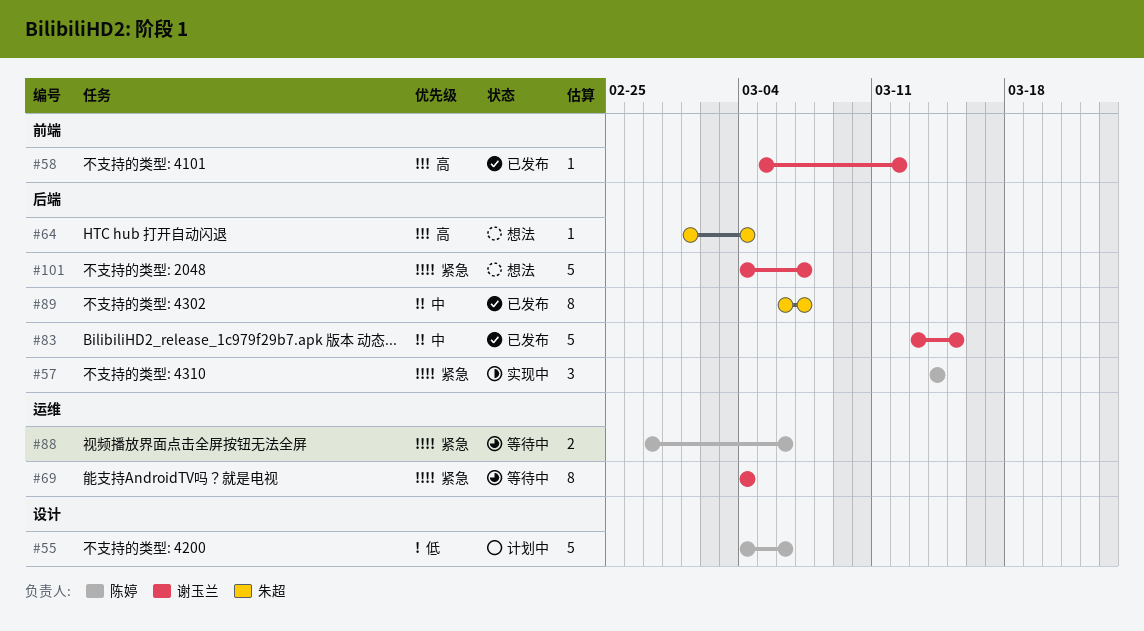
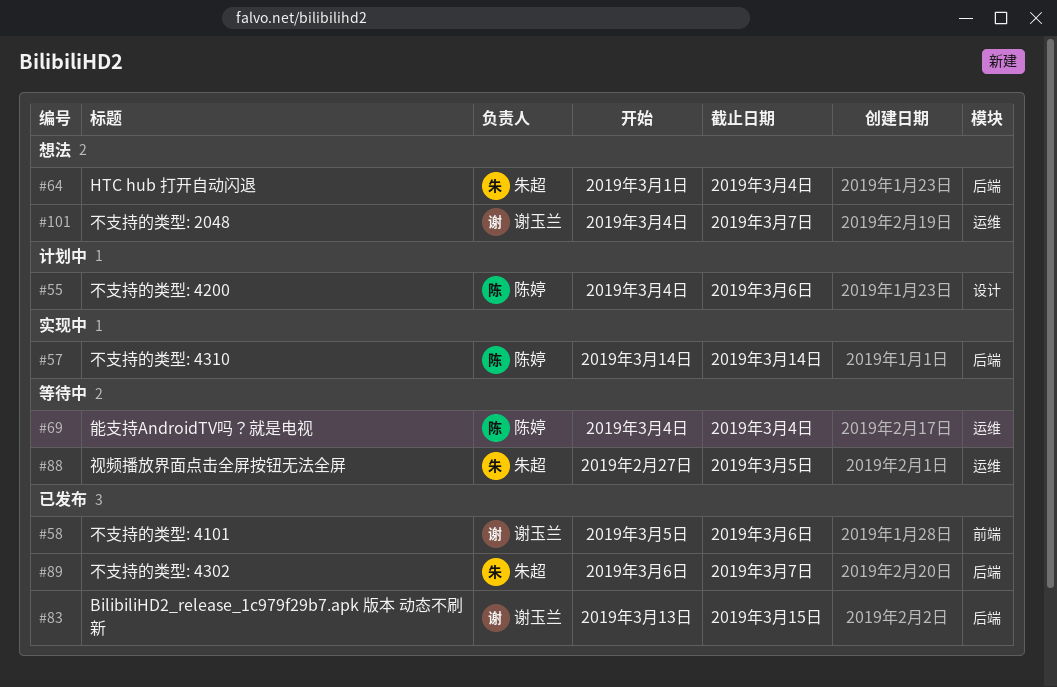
#58, due: Mar 12 -> Mar 6
#69, owner: 谢玉兰 -> 陈婷
#88, owner: 陈婷 -> 朱超
#88, due: Mar 6 -> Mar 5
#101, label: 后端 -> 运维

